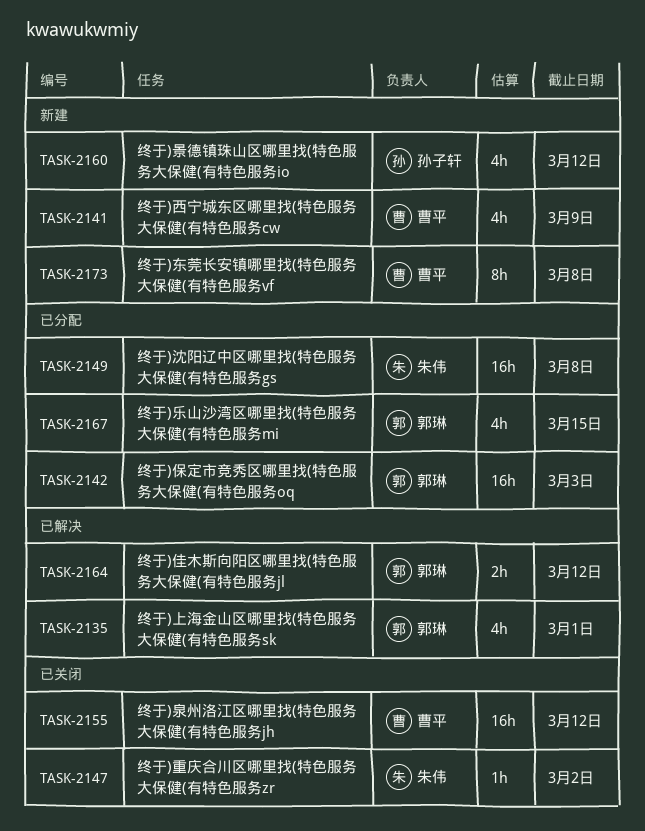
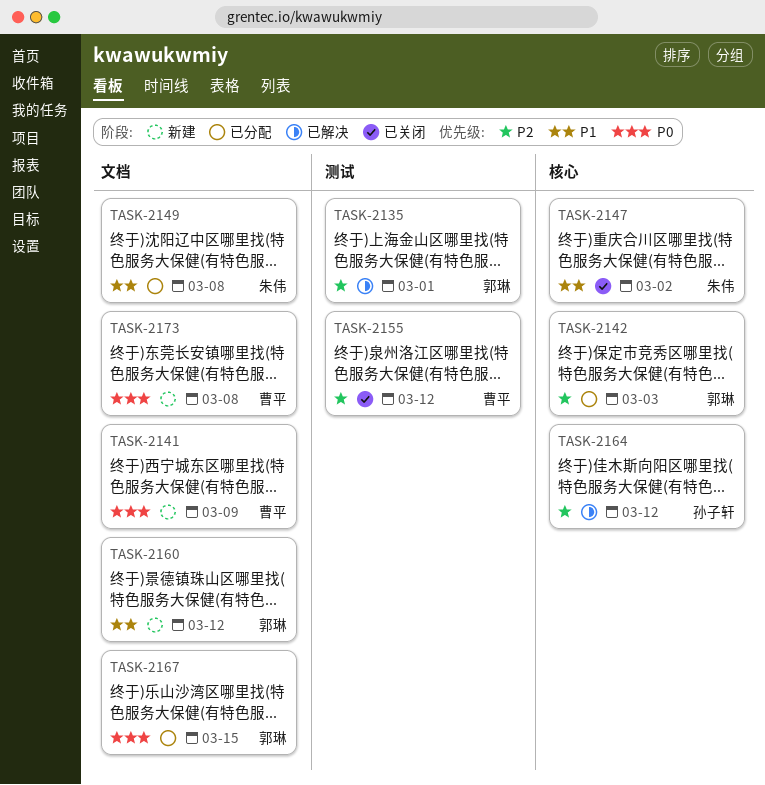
TASK-2160, owner: 孙子轩 -> 郭琳
TASK-2164, owner: 郭琳 -> 孙子轩

